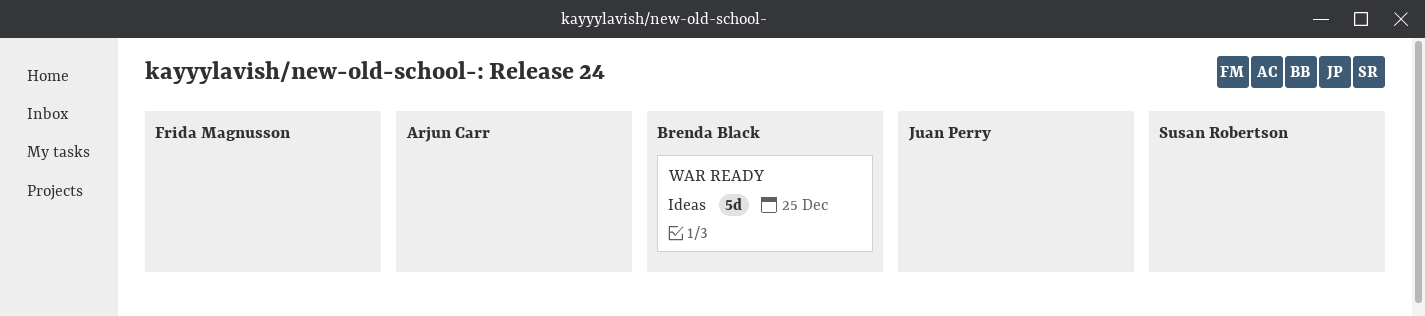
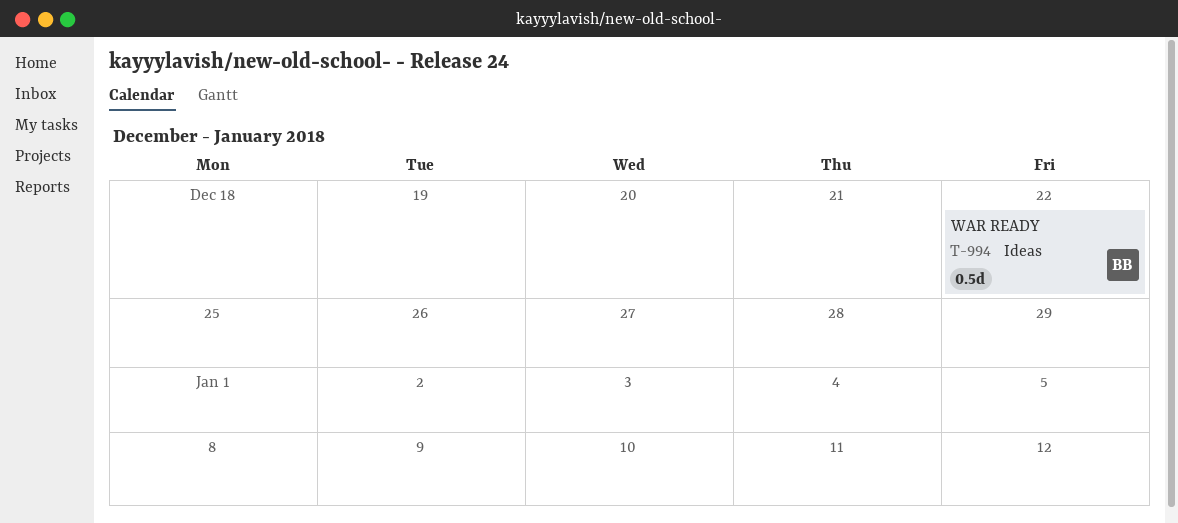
WAR READY, estimate: 5d -> 0.5d
WAR READY, due: Dec 25 -> Dec 22

